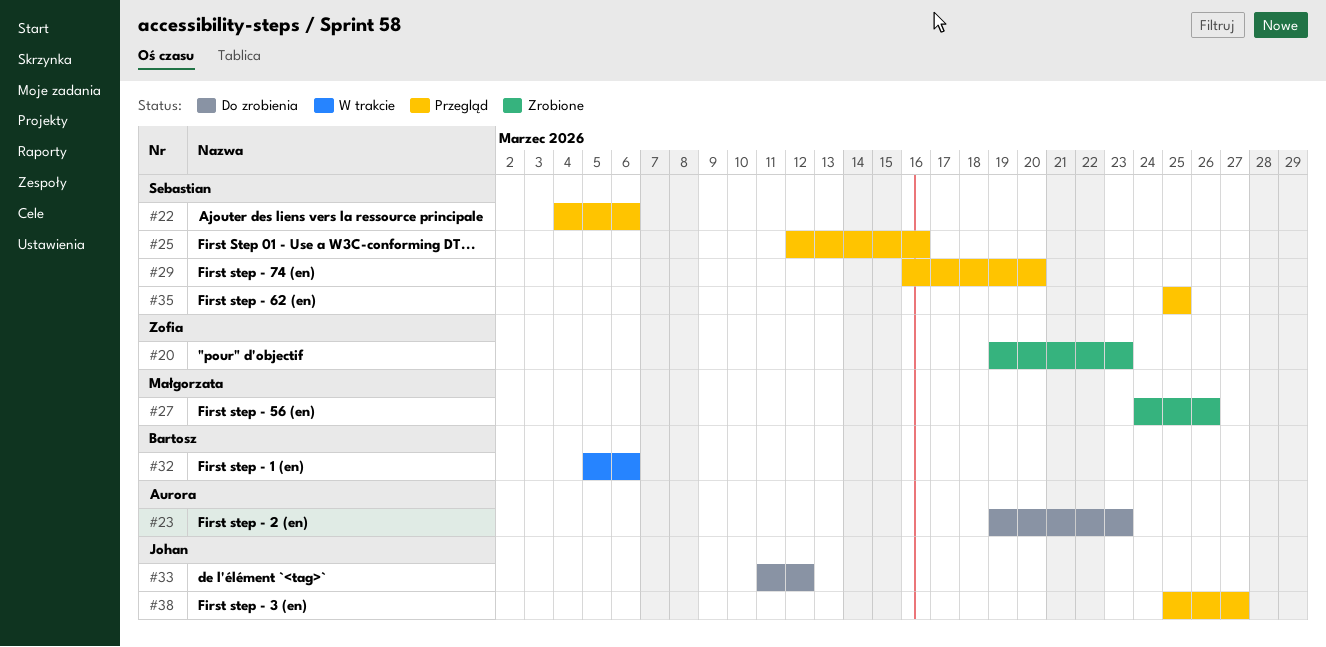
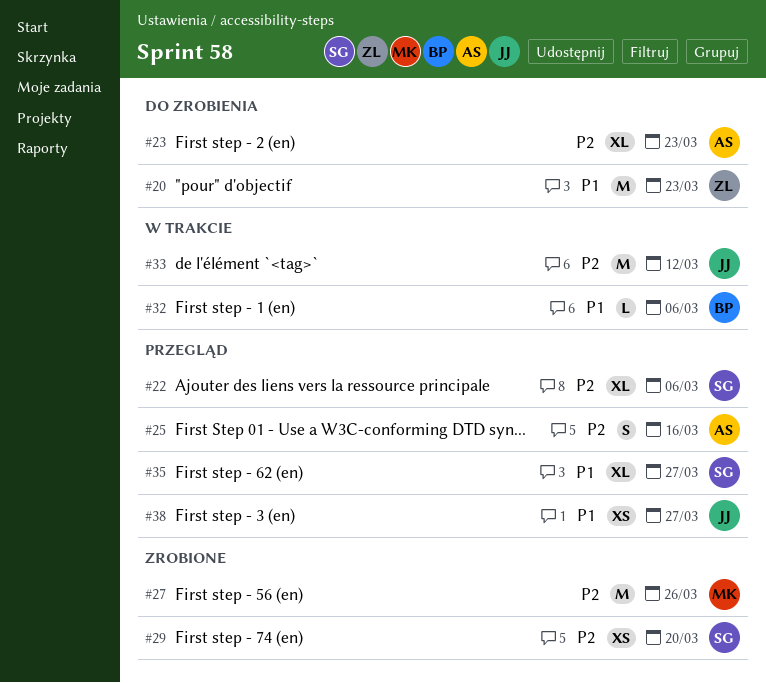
#20, status: Zrobione -> Do zrobienia
#25, owner: Sebastian -> Aurora
#29, status: Przegląd -> Zrobione
#33, status: Do zrobienia -> W trakcie
#35, due: Mar 25 -> Mar 27

